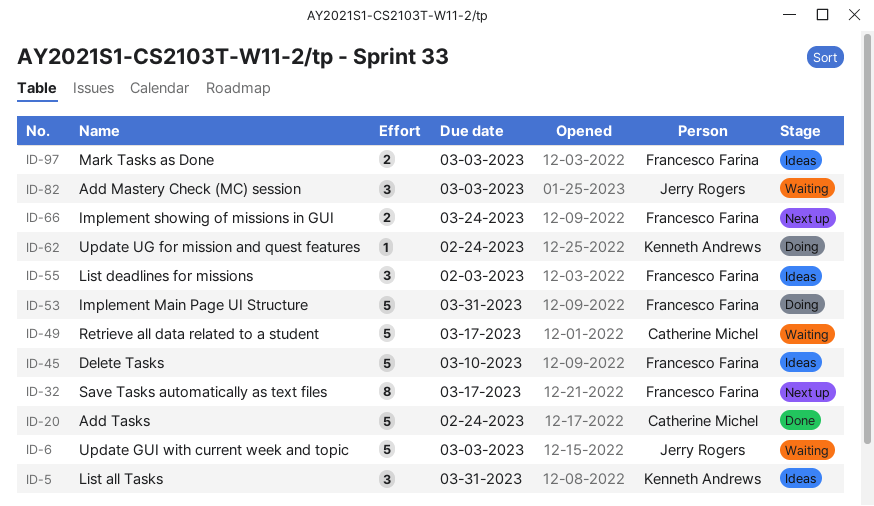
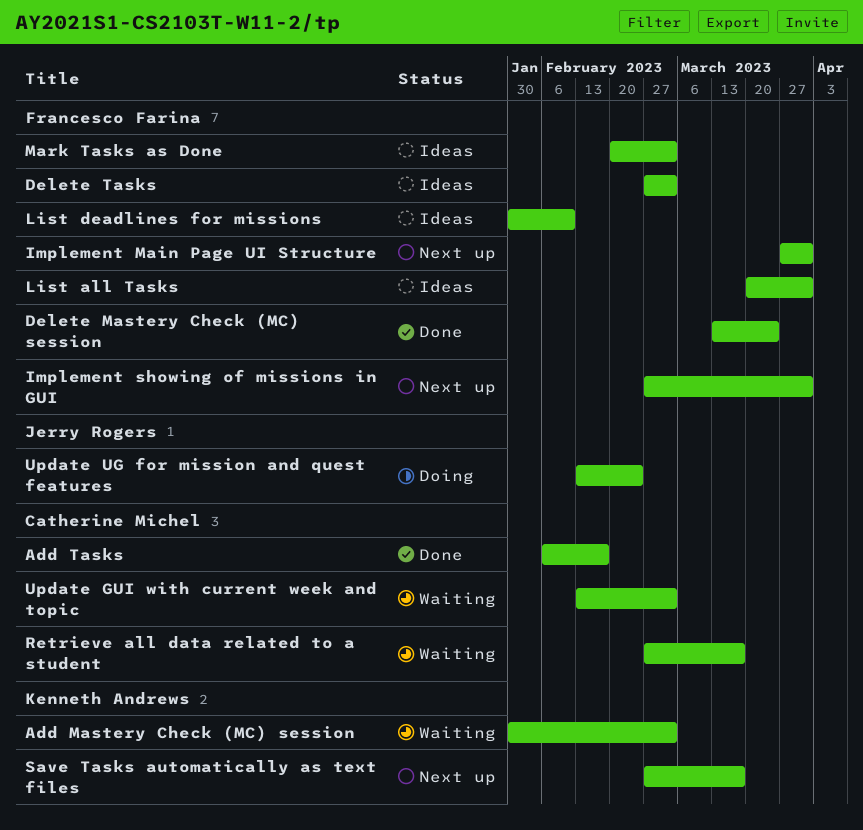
Add Mastery Check (MC) session, owner: Jerry Rogers -> Kenneth Andrews
Add Tasks, due: Feb 24 -> Feb 17
Delete Mastery Check (MC) session: none -> present
Delete Tasks, due: Mar 10 -> Mar 3
Implement Main Page UI Structure, status: Doing -> Next up
Implement showing of missions in GUI, due: Mar 24 -> Mar 31
List all Tasks, owner: Kenneth Andrews -> Francesco Farina
List deadlines for missions, due: Feb 3 -> Feb 10
Save Tasks automatically as text files, owner: Francesco Farina -> Kenneth Andrews
Update GUI with current week and topic, owner: Jerry Rogers -> Catherine Michel
Update UG for mission and quest features, owner: Kenneth Andrews -> Jerry Rogers

